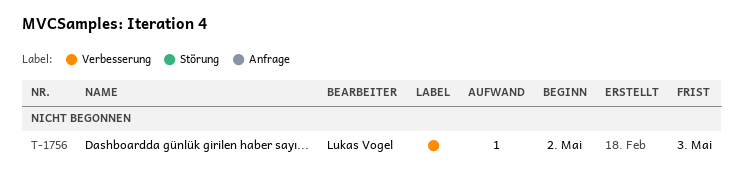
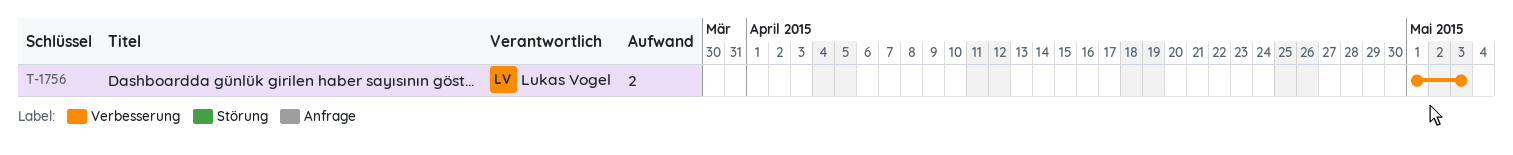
T-1756, estimate: 1 -> 2
T-1756, start: May 2 -> May 1

